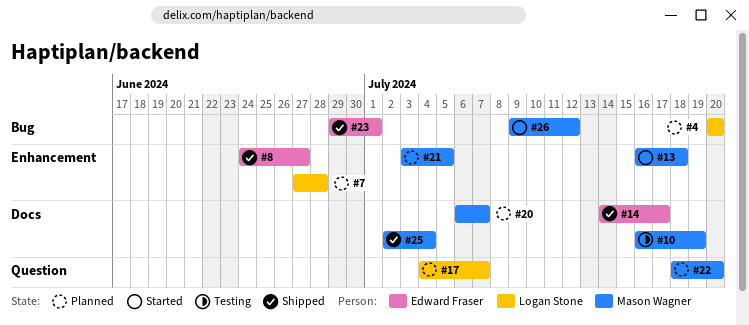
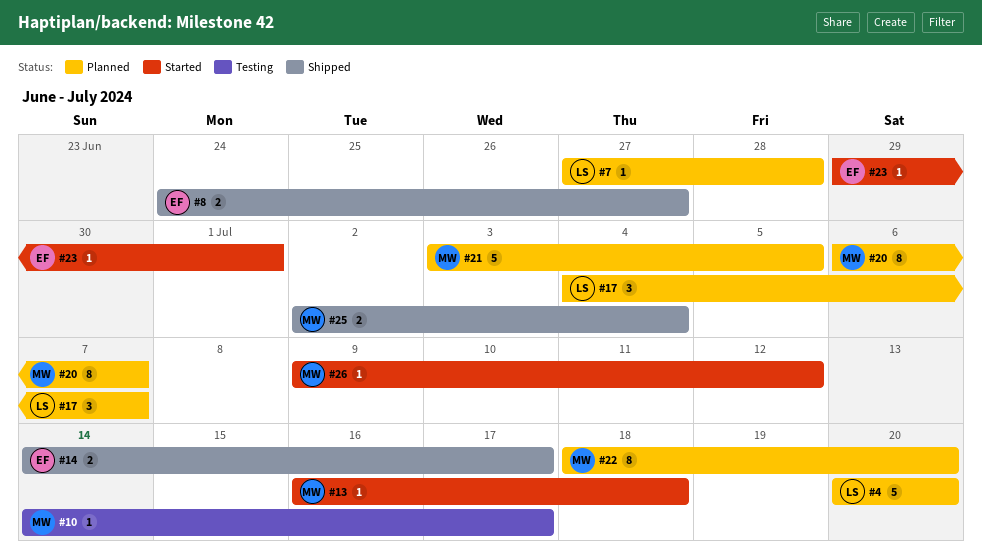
#10, start: Jul 16 -> Jul 14
#10, due: Jul 19 -> Jul 17
#23, status: Shipped -> Started

